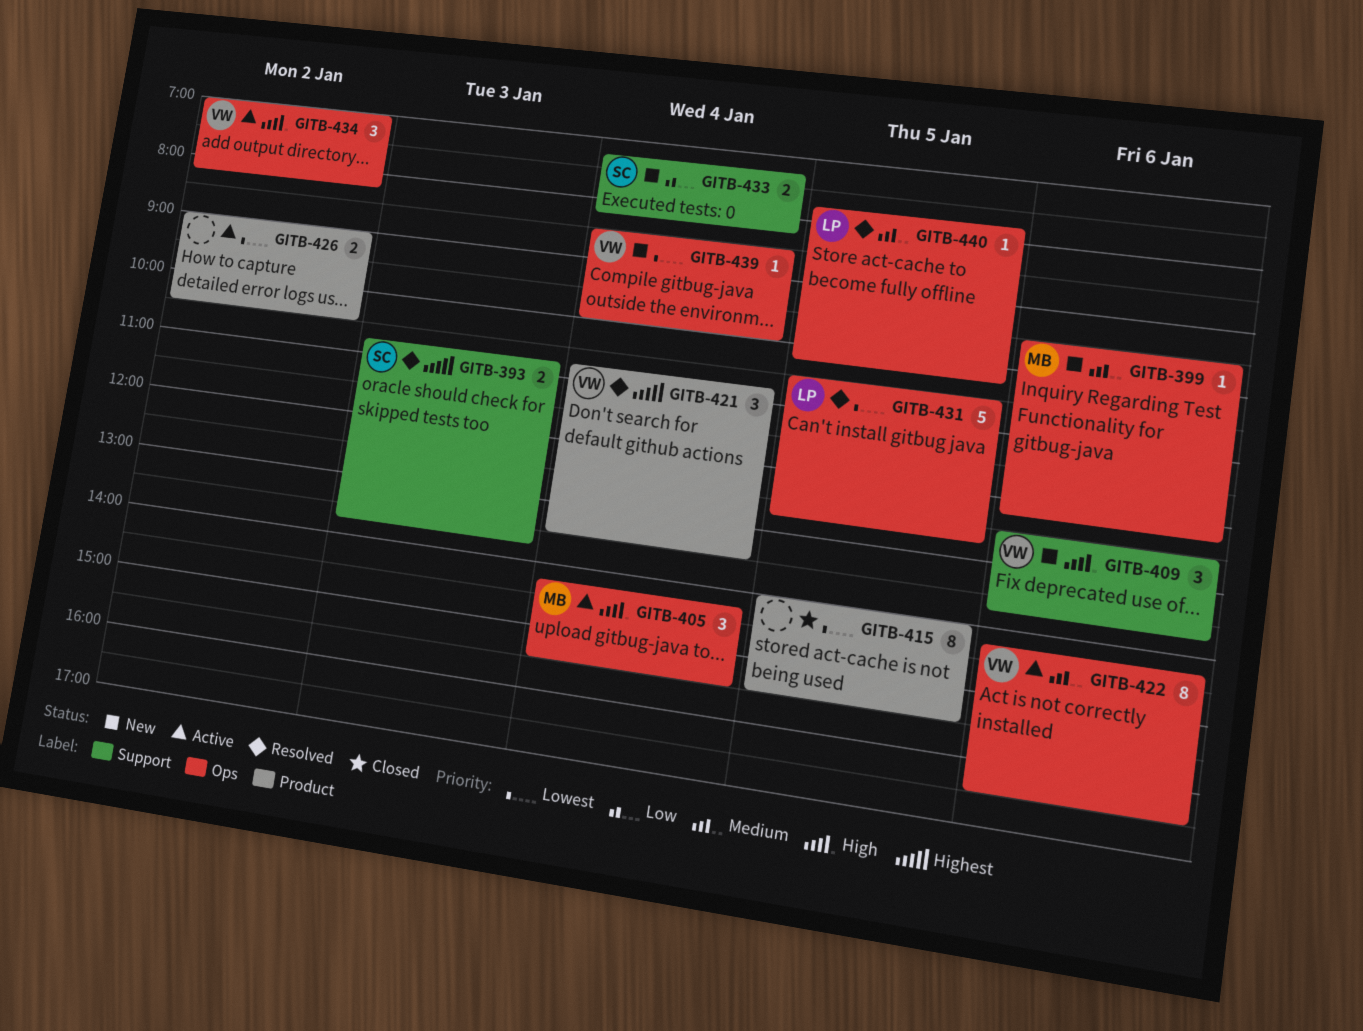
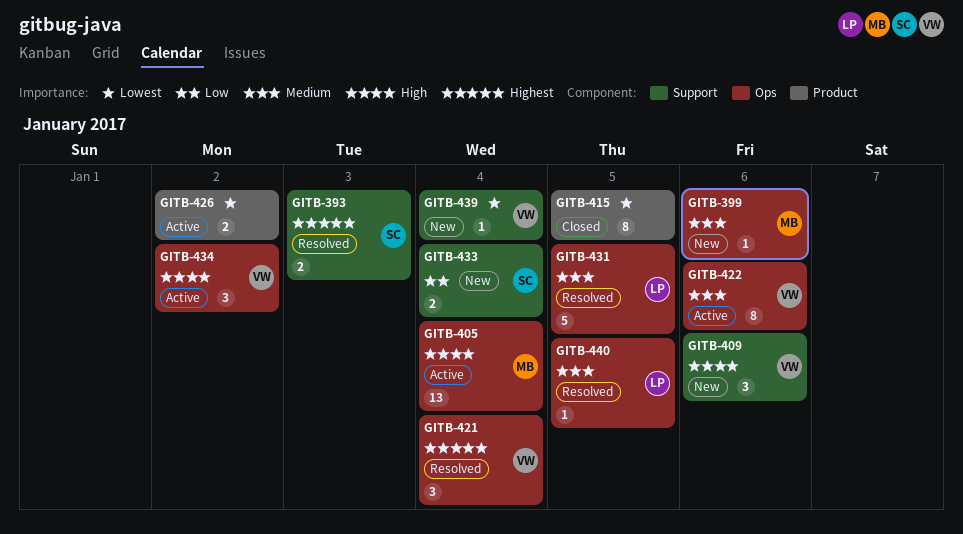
GITB-405, estimate: 3 -> 13
GITB-421, label: Product -> Ops
GITB-431, priority: Lowest -> Medium
GITB-439, label: Ops -> Support

